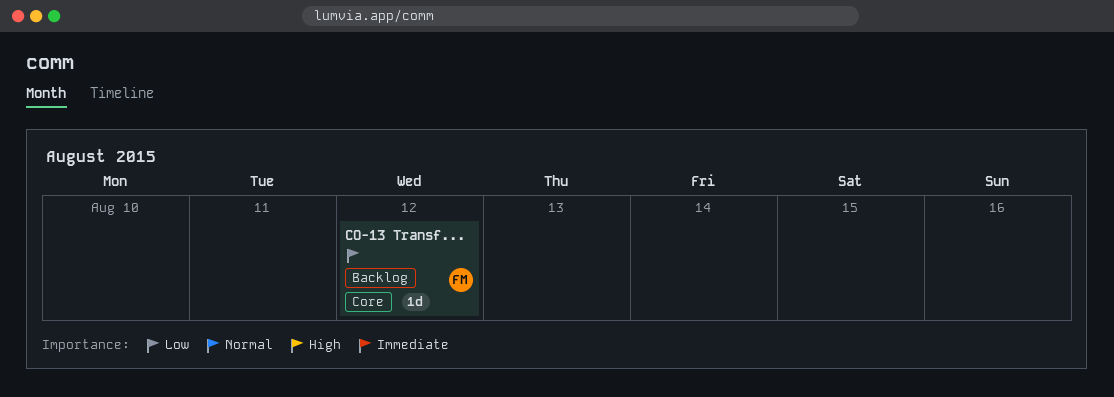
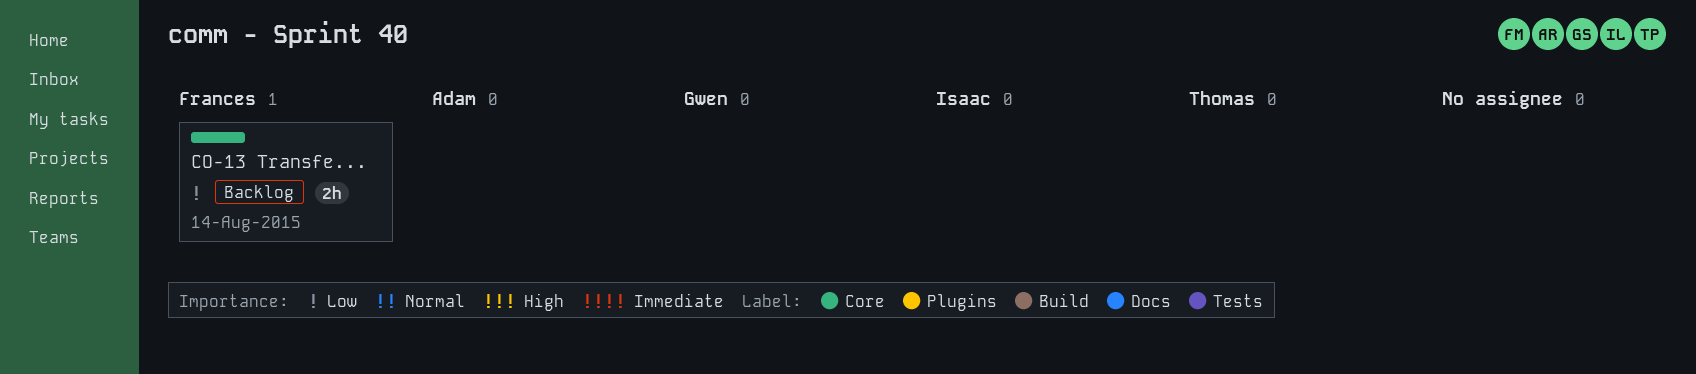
CO-13, estimate: 1d -> 2h
CO-13, due: Aug 12 -> Aug 14

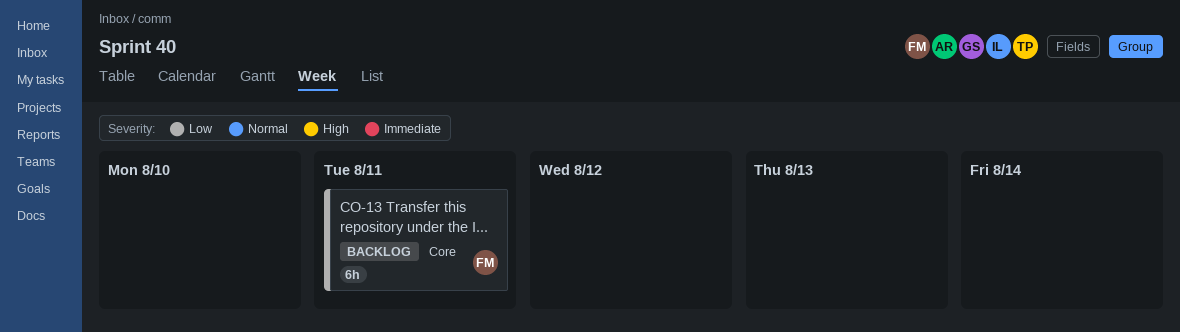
CO-13, estimate: 2h -> 6h
CO-13, due: Aug 14 -> Aug 11

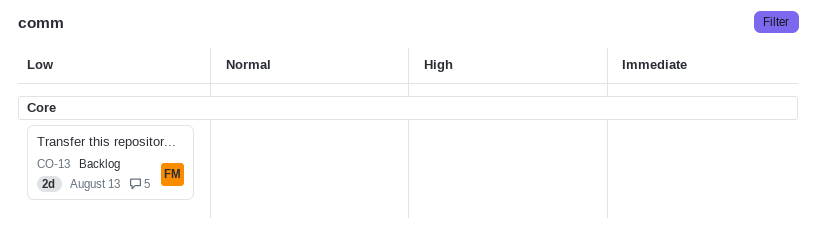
CO-13, estimate: 6h -> 2d
CO-13, due: Aug 11 -> Aug 13

